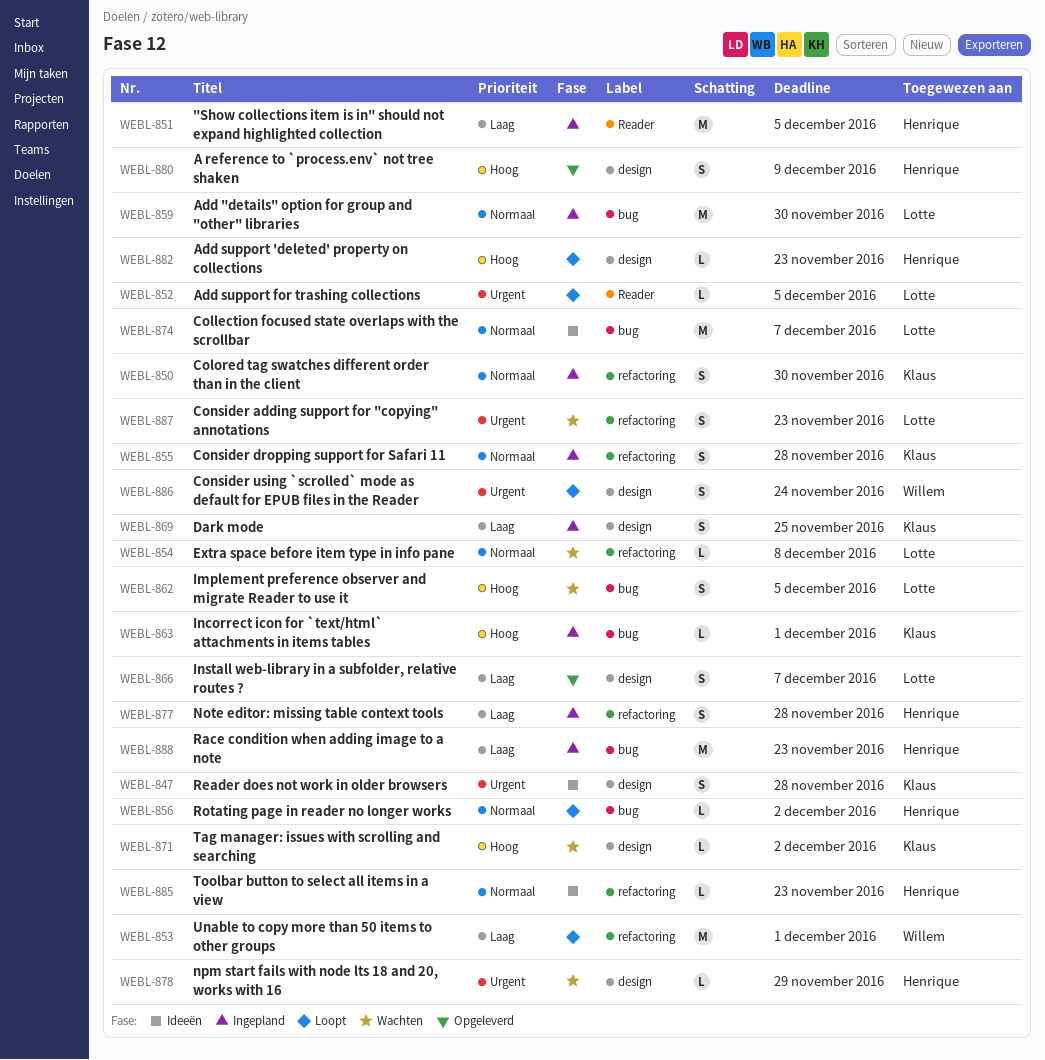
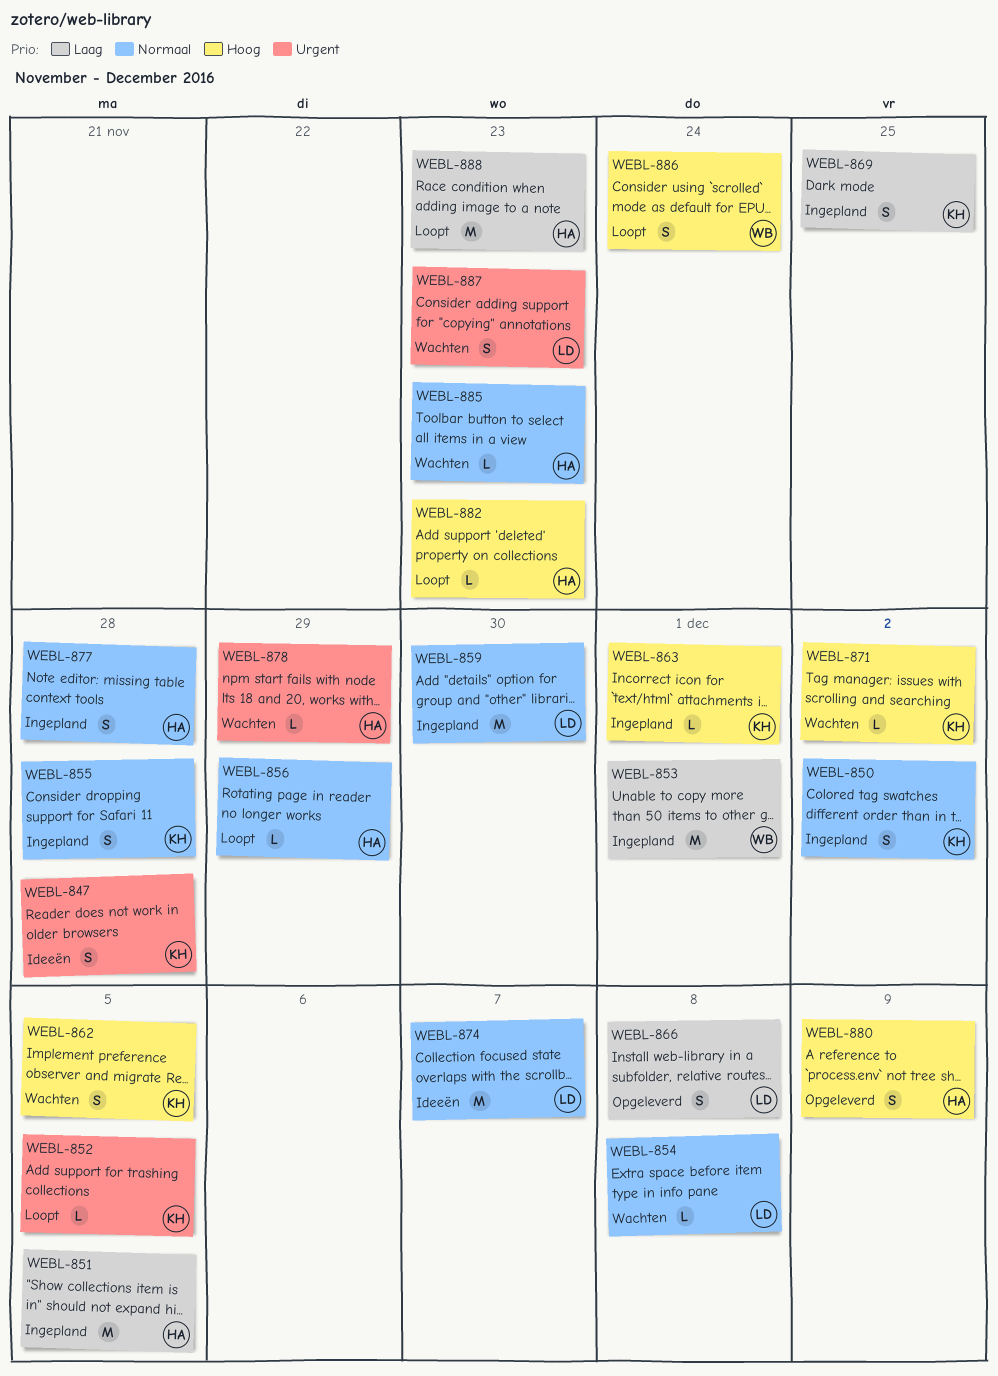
WEBL-850, due: Nov 30 -> Dec 2
WEBL-852, owner: Lotte -> Klaus
WEBL-853, status: Loopt -> Ingepland
WEBL-856, due: Dec 2 -> Nov 29
WEBL-862, owner: Lotte -> Klaus
WEBL-866, due: Dec 7 -> Dec 8
WEBL-877, priority: Laag -> Normaal
WEBL-885, status: Ideeën -> Wachten
WEBL-886, priority: Urgent -> Hoog
WEBL-888, status: Ingepland -> Loopt

